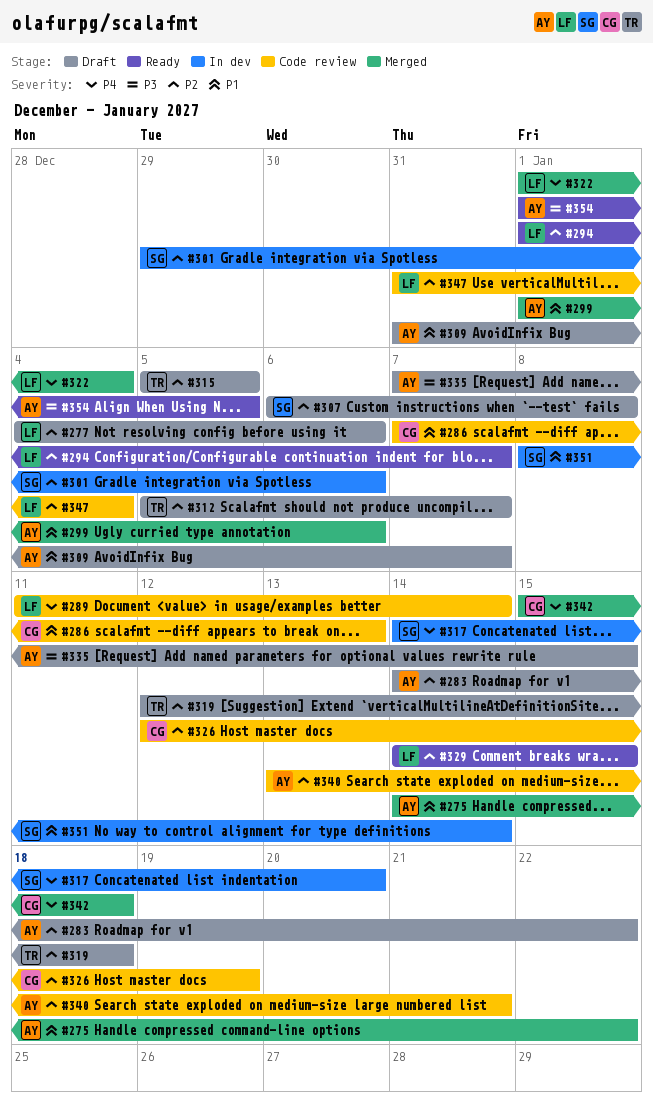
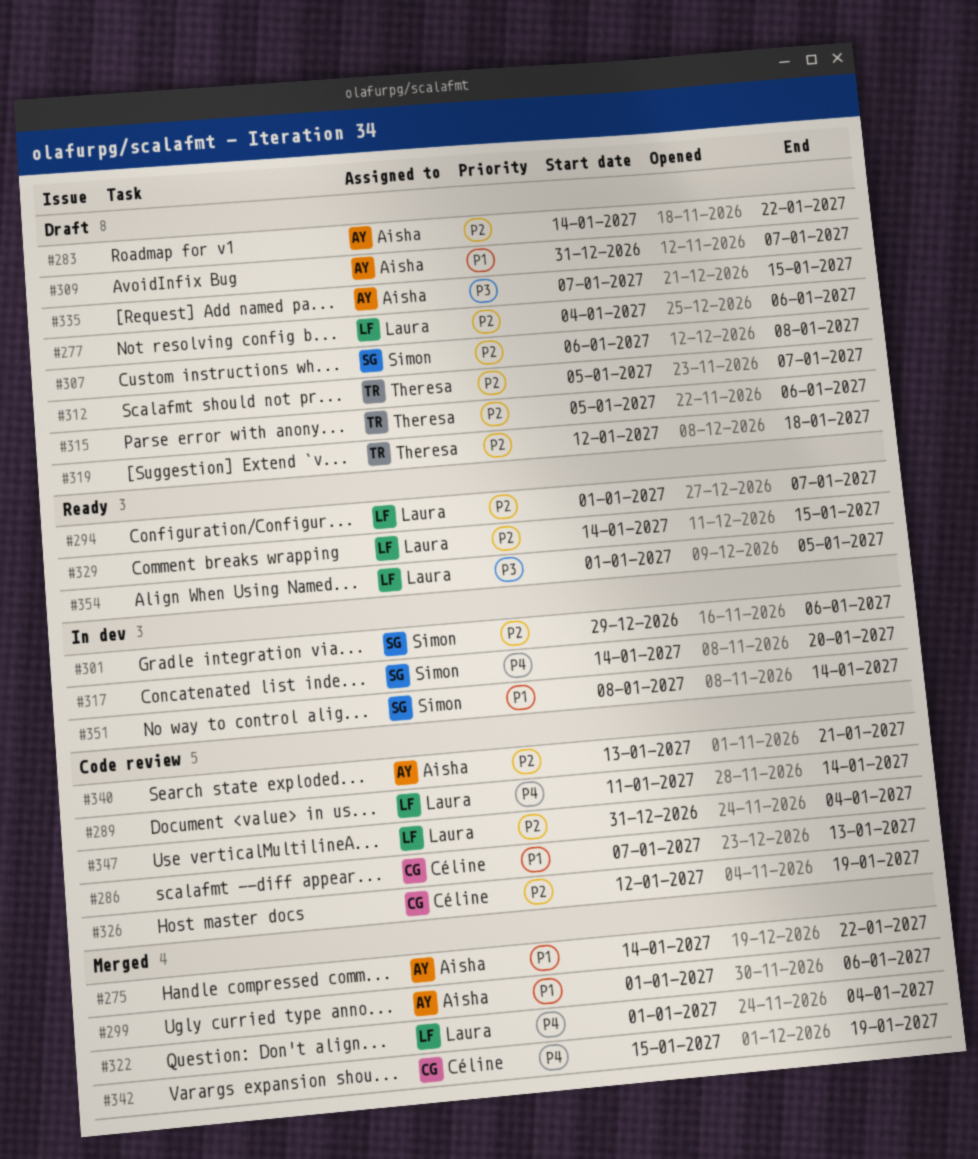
#315, due: Jan 5 -> Jan 6
#342, due: Jan 18 -> Jan 19
#354, owner: Aisha -> Laura

